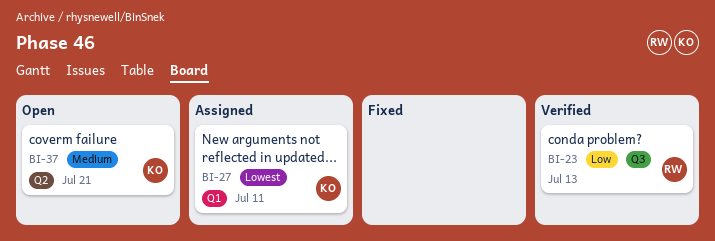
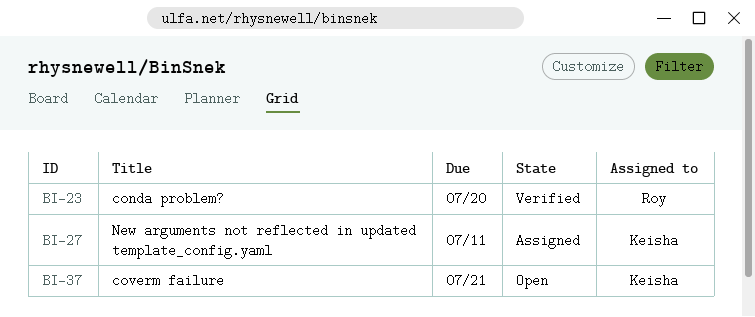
BI-23, due: Jul 13 -> Jul 20

